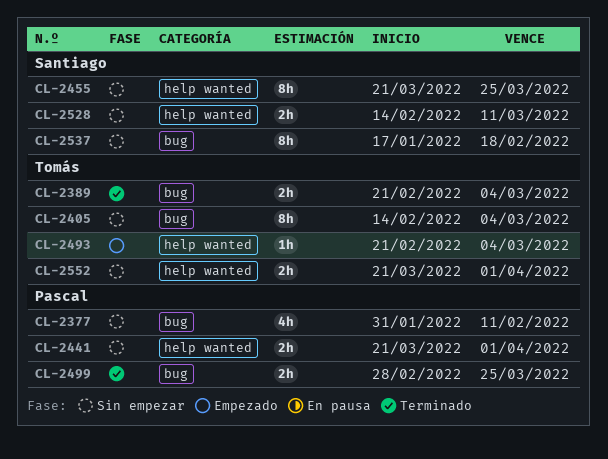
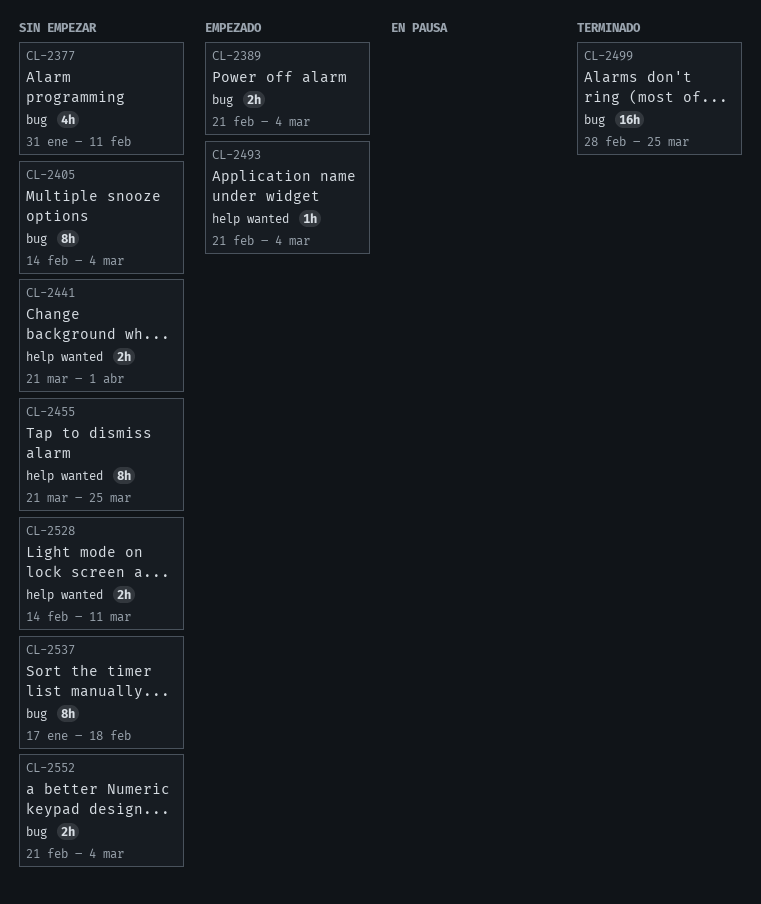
CL-2389, status: Terminado -> Empezado
CL-2499, estimate: 2h -> 16h
CL-2552, label: help wanted -> bug
CL-2552, start: Mar 21 -> Feb 21
CL-2552, due: Apr 1 -> Mar 4

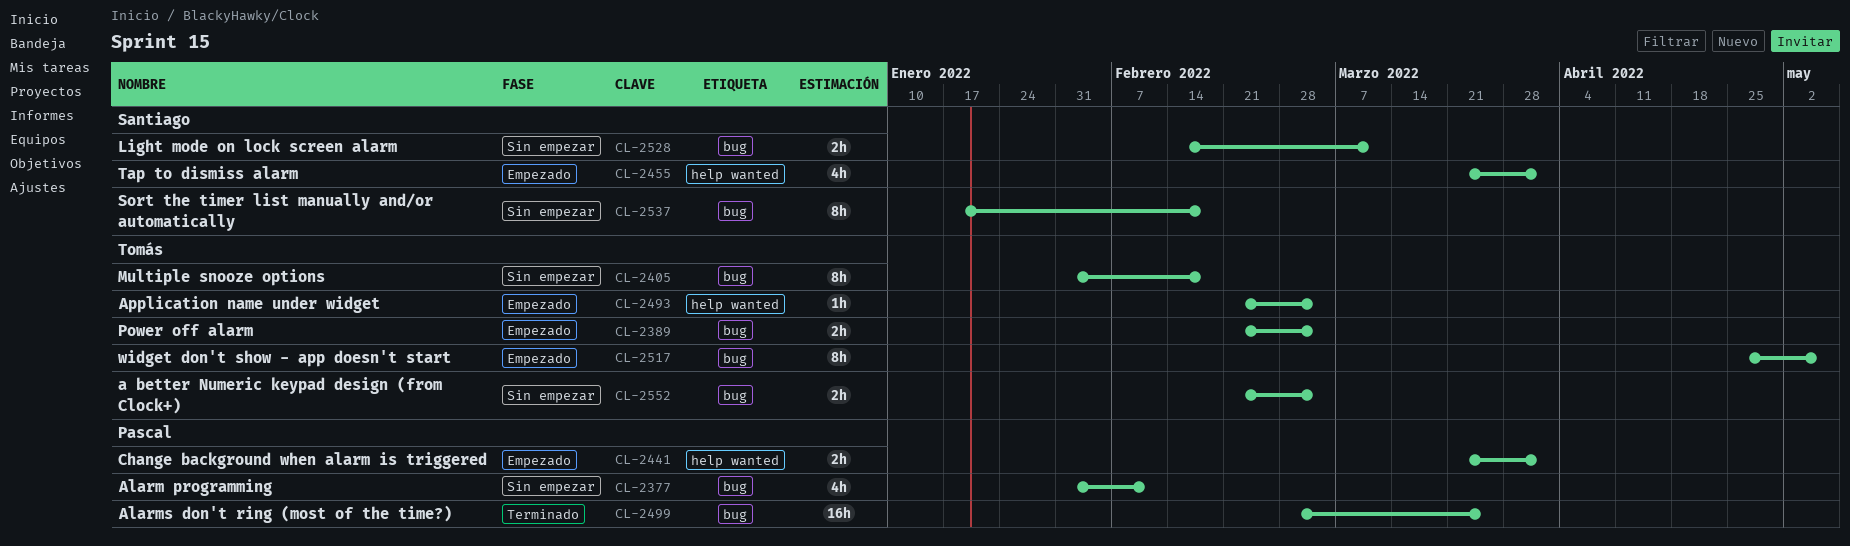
CL-2405, start: Feb 14 -> Jan 31
CL-2405, due: Mar 4 -> Feb 18
CL-2441, status: Sin empezar -> Empezado
CL-2455, status: Sin empezar -> Empezado
CL-2455, estimate: 8h -> 4h
CL-2455, due: Mar 25 -> Apr 1
CL-2517: none -> present
CL-2528, label: help wanted -> bug

